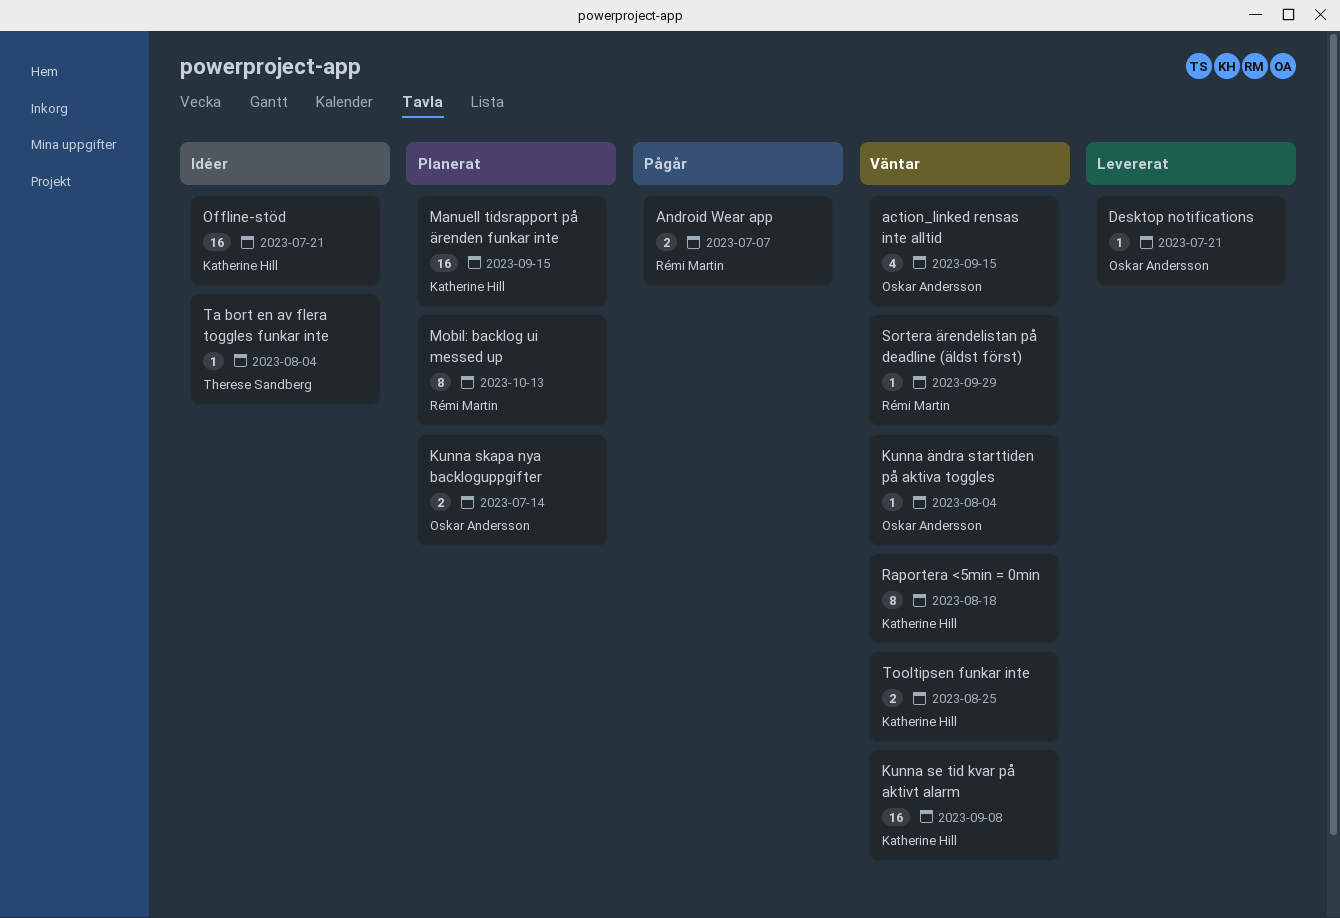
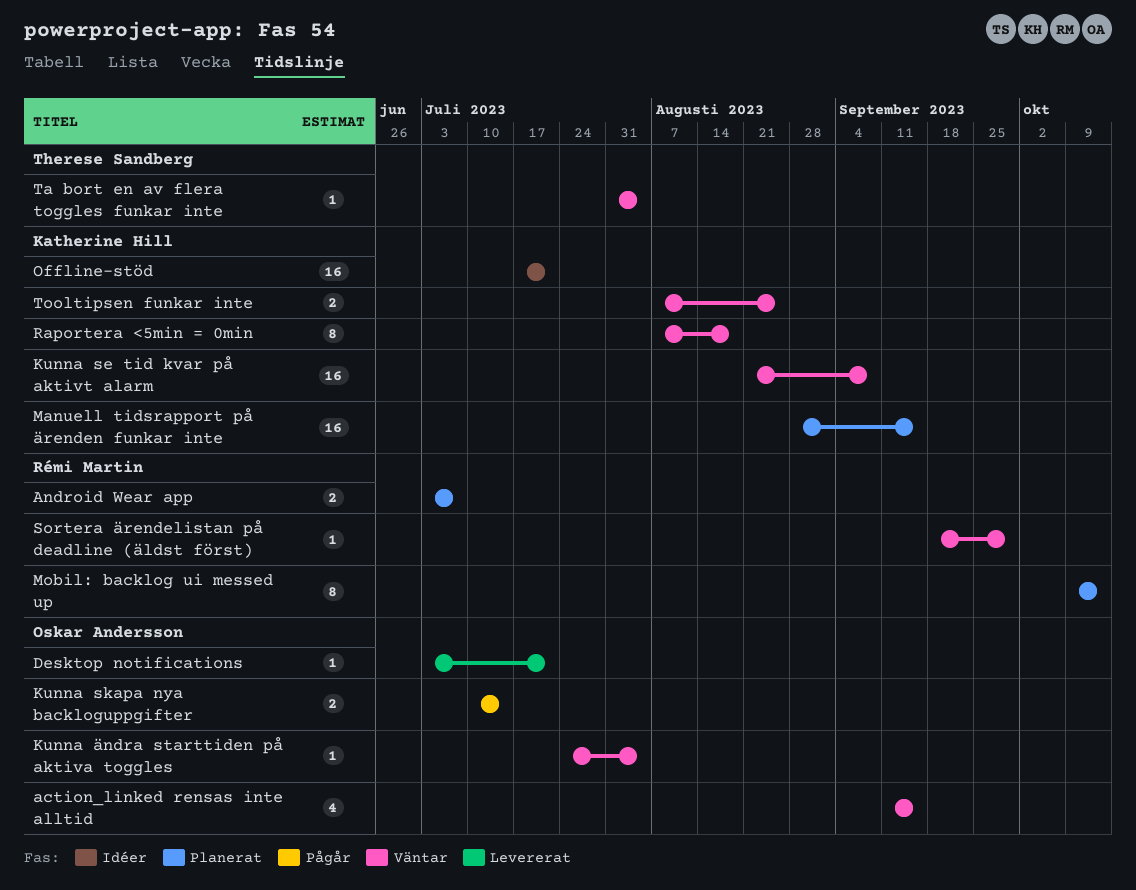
Android Wear app, status: Pågår -> Planerat
Kunna skapa nya backloguppgifter, status: Planerat -> Pågår
Ta bort en av flera toggles funkar inte, status: Idéer -> Väntar

